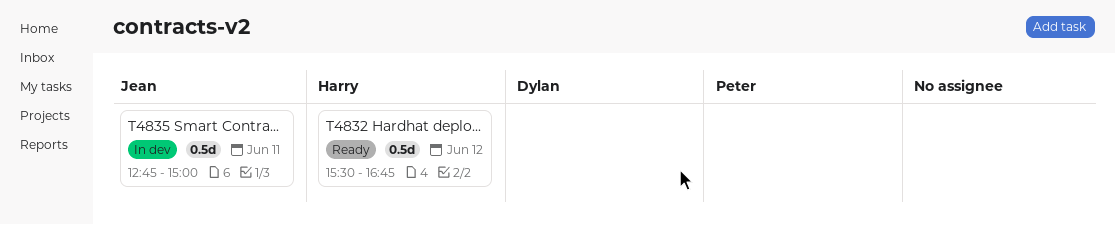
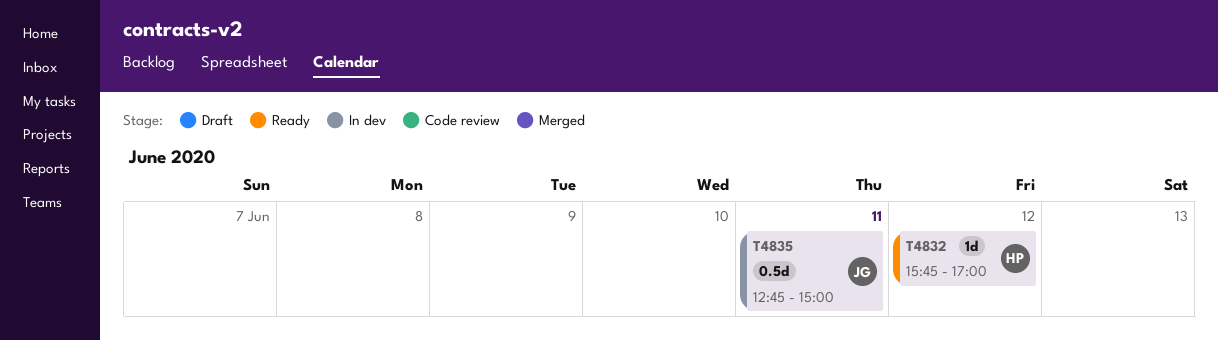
T4832, estimate: 0.5d -> 1d
T4832, begins: 15:30 -> 15:45
T4832, ends: 16:45 -> 17:00

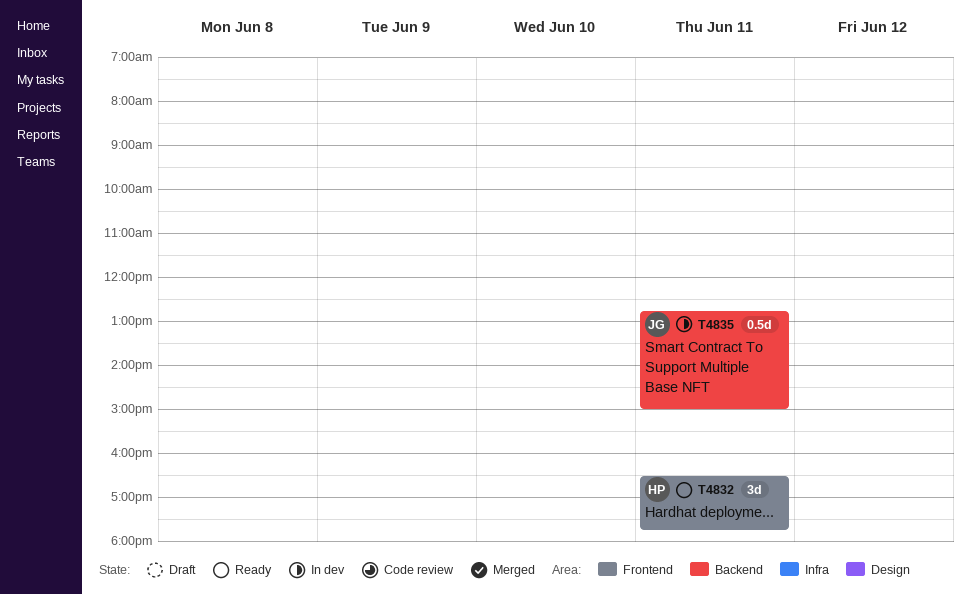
T4832, estimate: 1d -> 3d
T4832, day: Jun 12 -> Jun 11
T4832, begins: 15:45 -> 16:30
T4832, ends: 17:00 -> 17:45

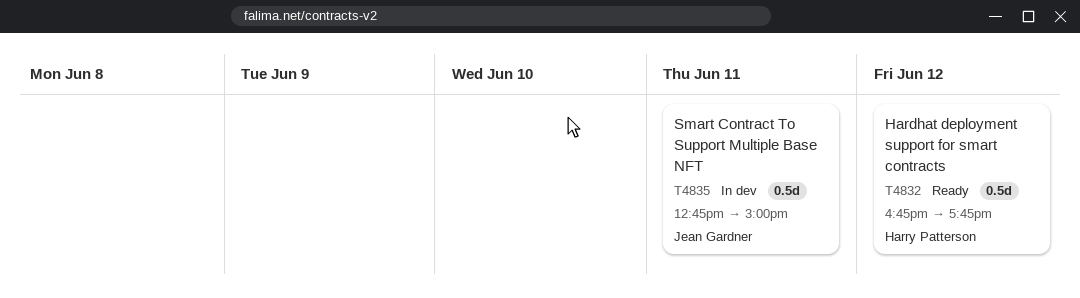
T4832, estimate: 3d -> 0.5d
T4832, day: Jun 11 -> Jun 12
T4832, begins: 16:30 -> 16:45

